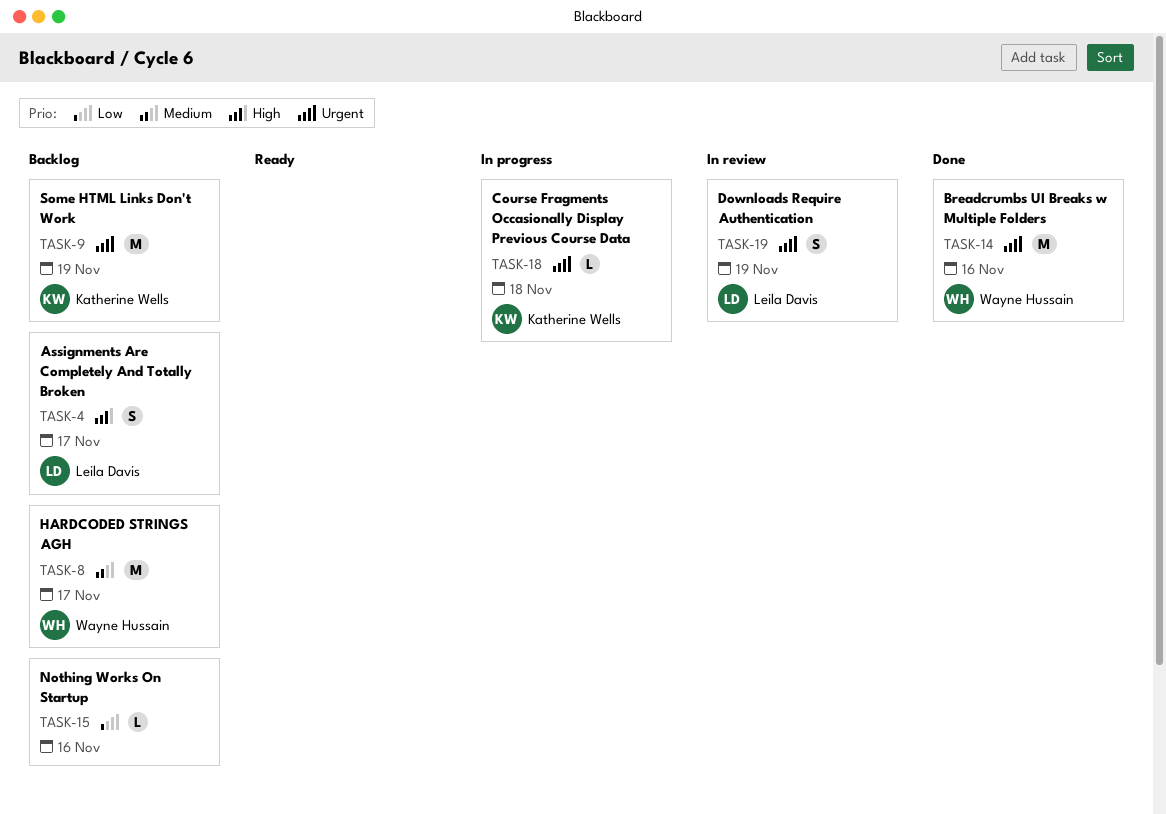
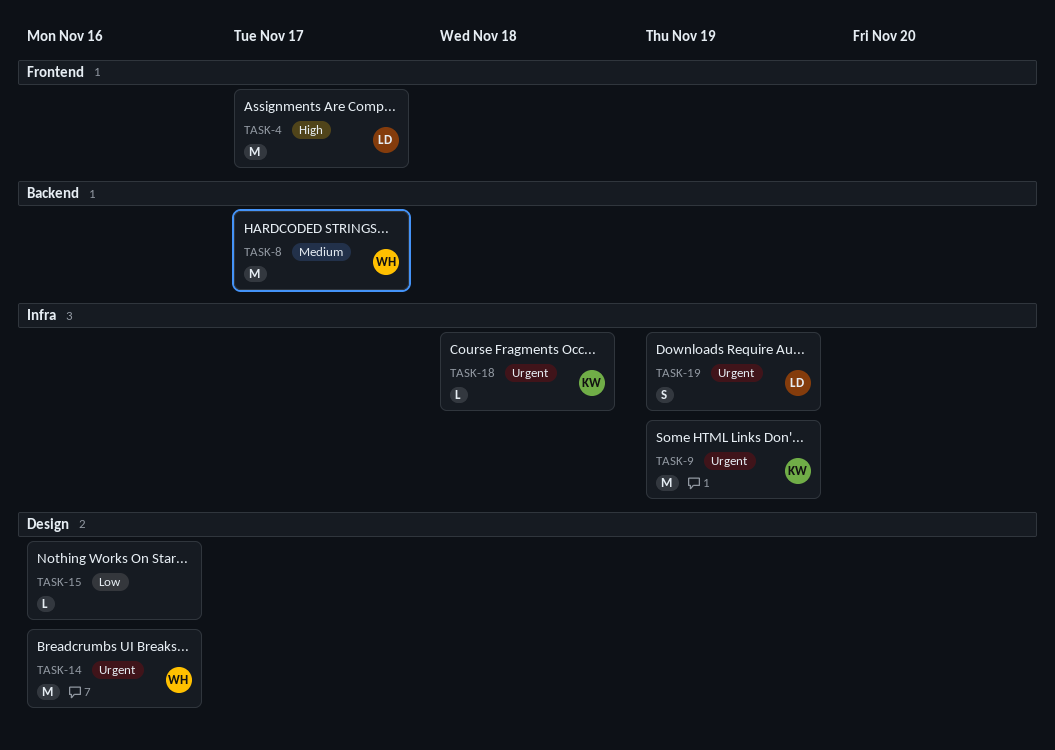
TASK-4, estimate: S -> M

